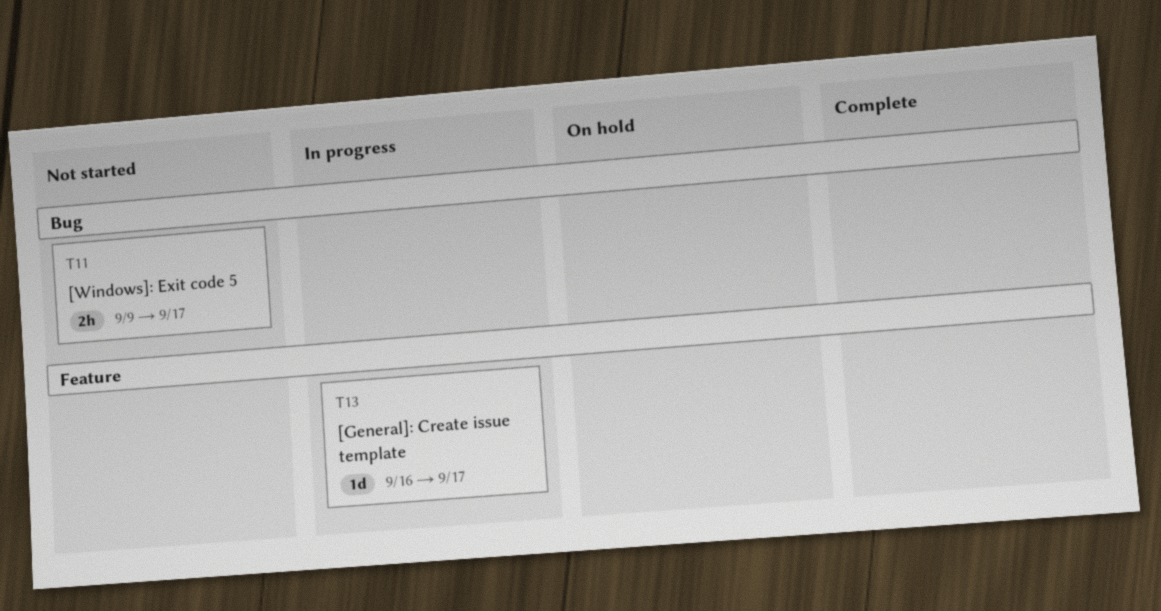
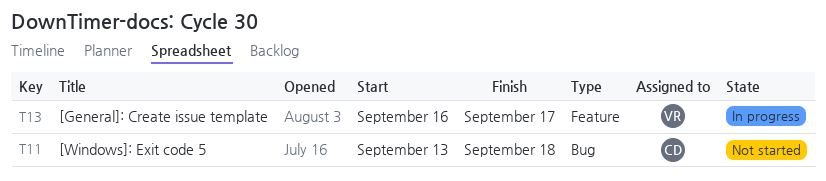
T11, start: Sep 9 -> Sep 13
T11, due: Sep 17 -> Sep 18

